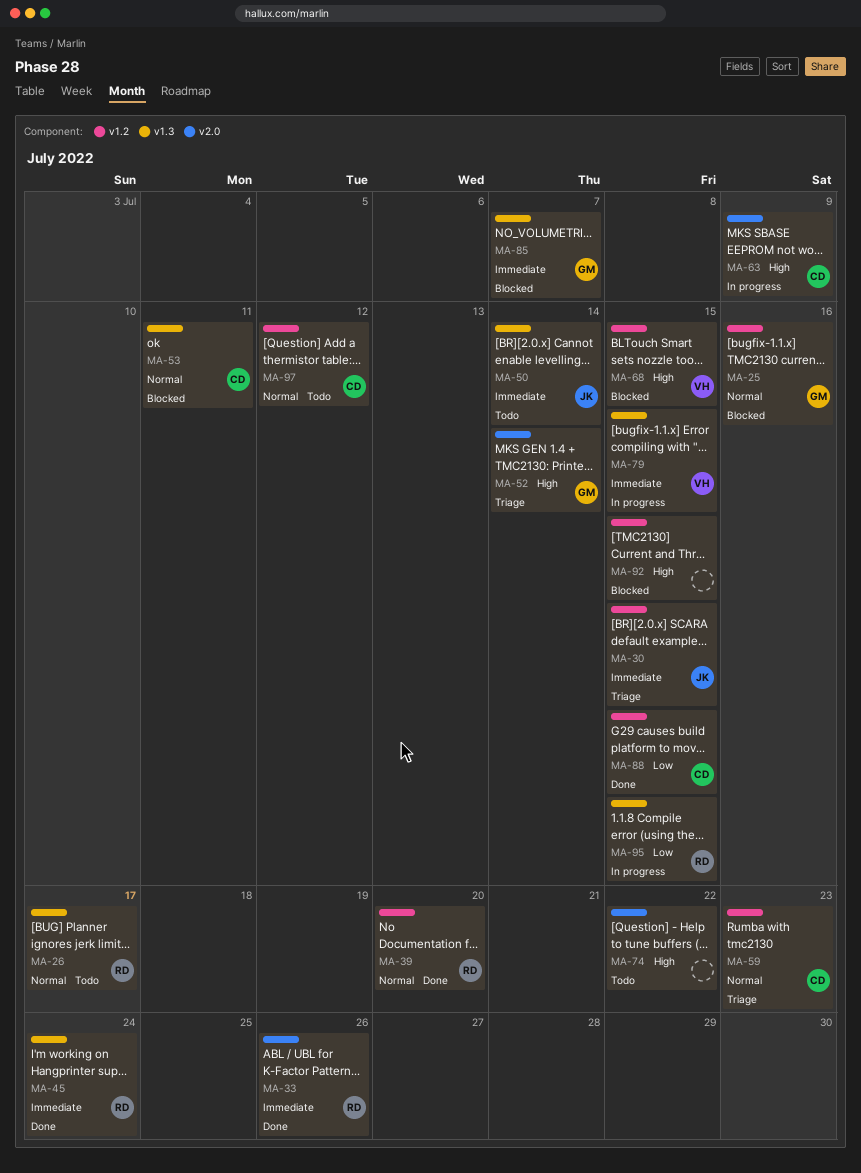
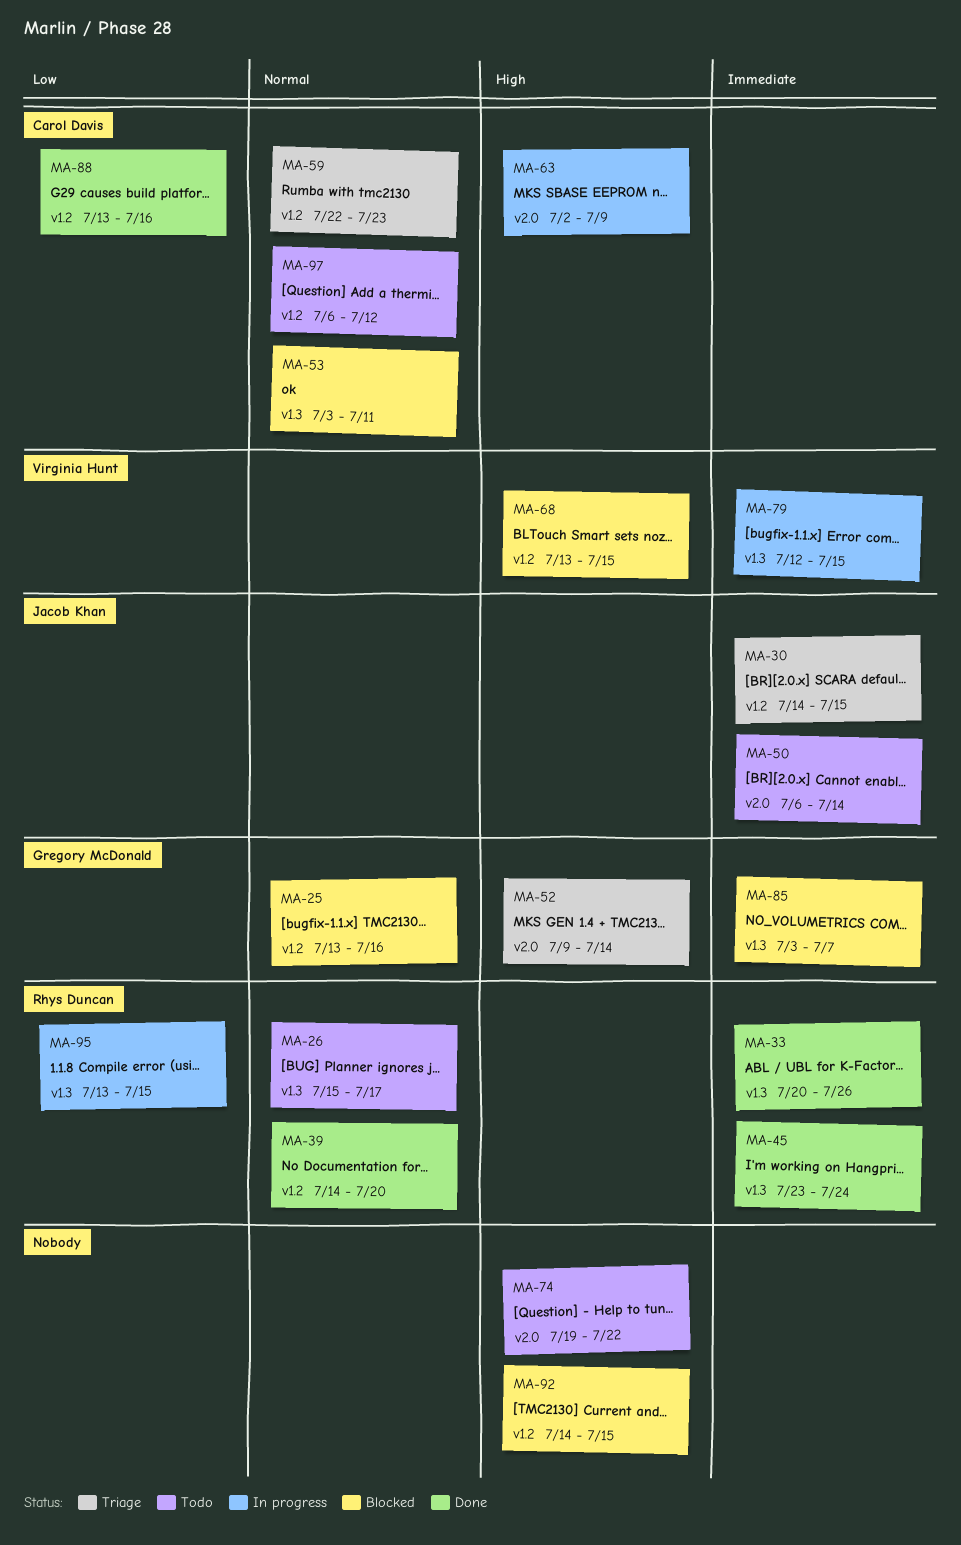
MA-33, label: v2.0 -> v1.3
MA-50, label: v1.3 -> v2.0
MA-88, due: Jul 15 -> Jul 16

